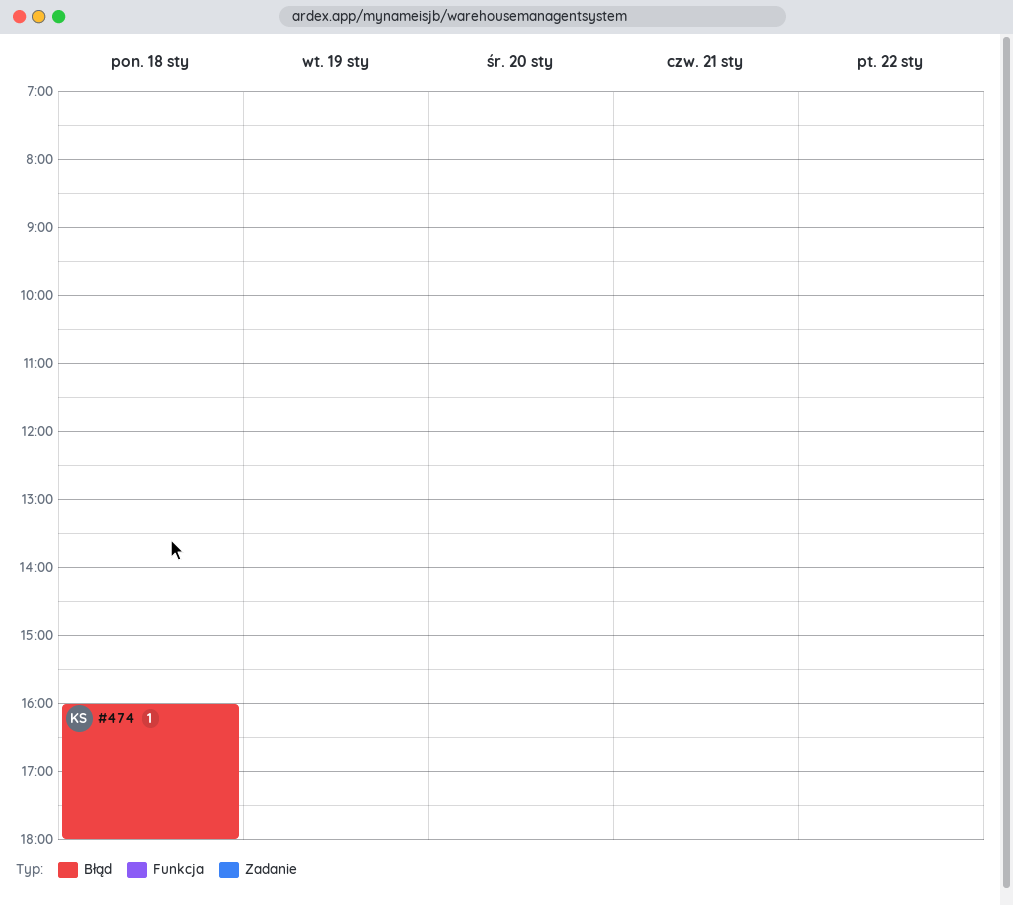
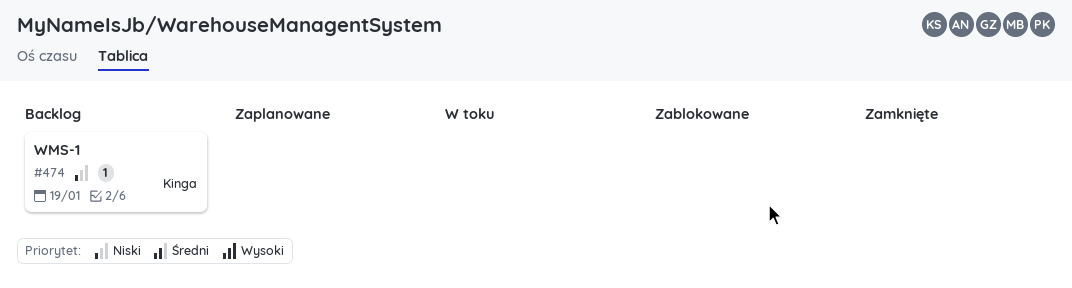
#474, day: Jan 18 -> Jan 19

